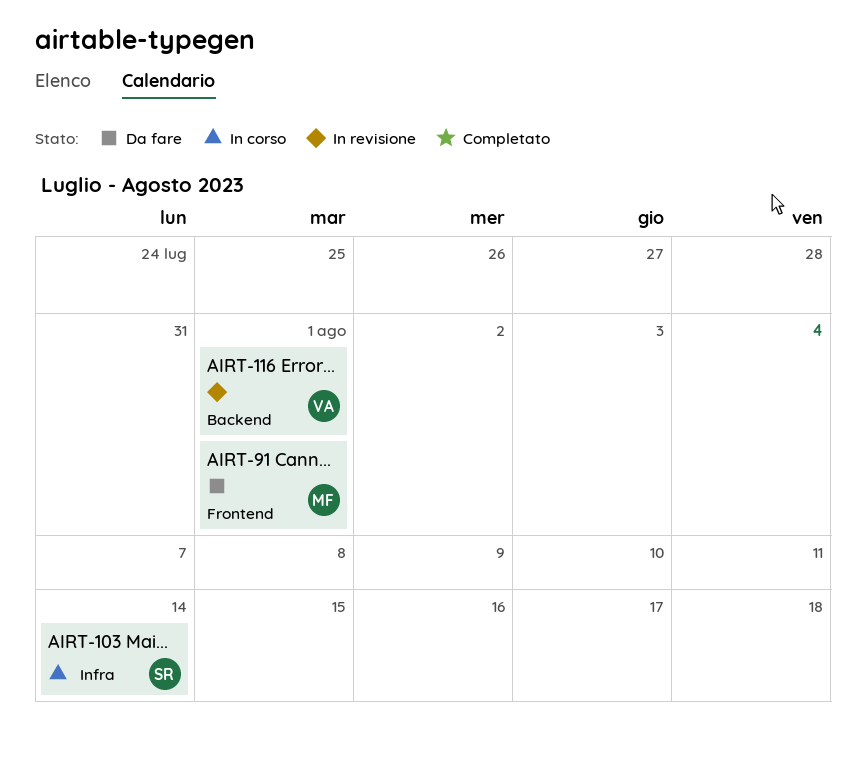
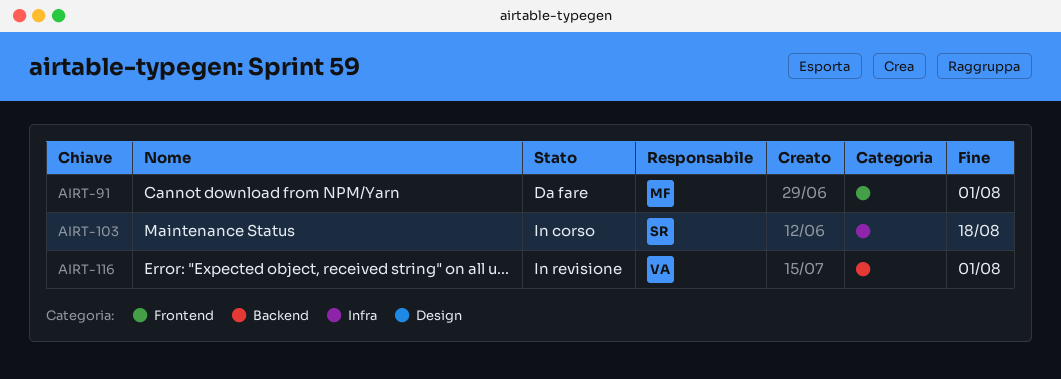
AIRT-103, due: Aug 14 -> Aug 18

